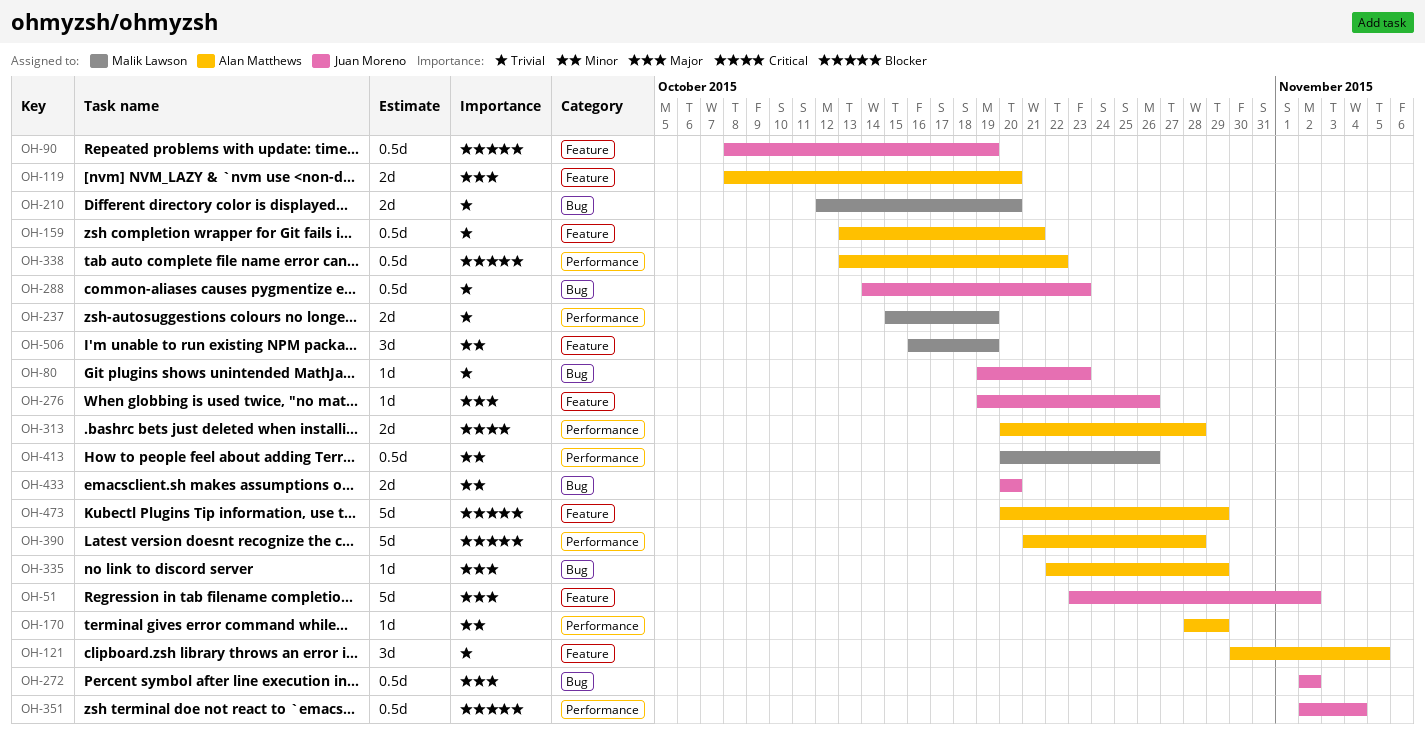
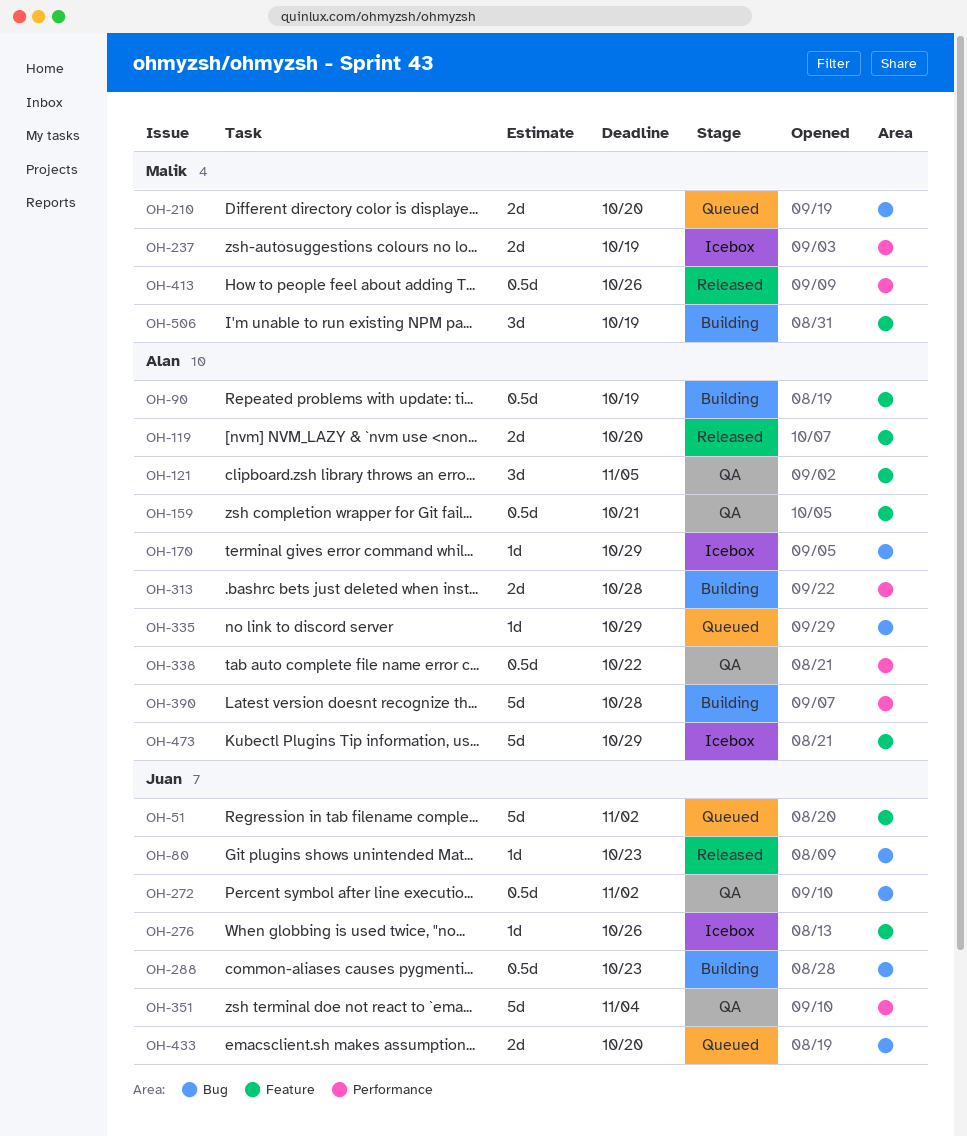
OH-90, owner: Juan Moreno -> Alan Matthews
OH-170, label: Performance -> Bug
OH-351, estimate: 0.5d -> 5d

